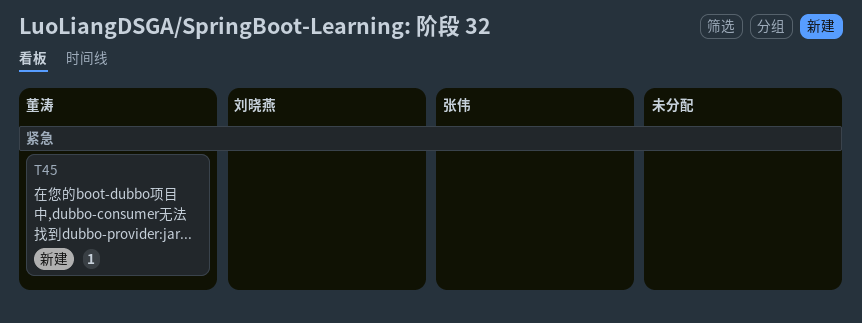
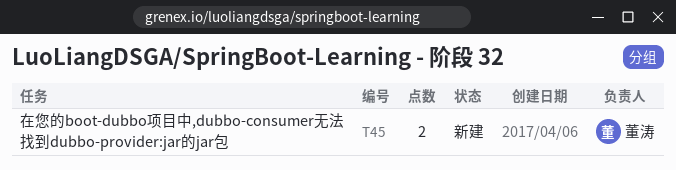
T45, estimate: 1 -> 2

